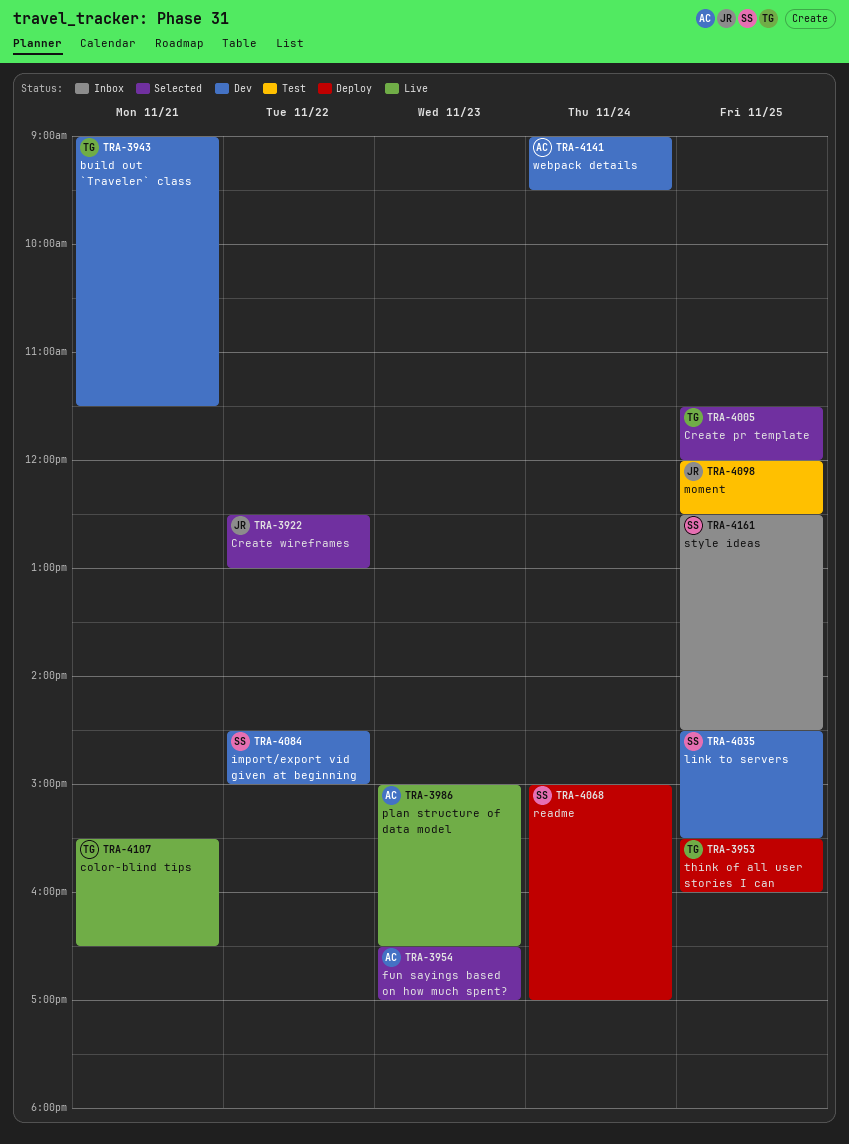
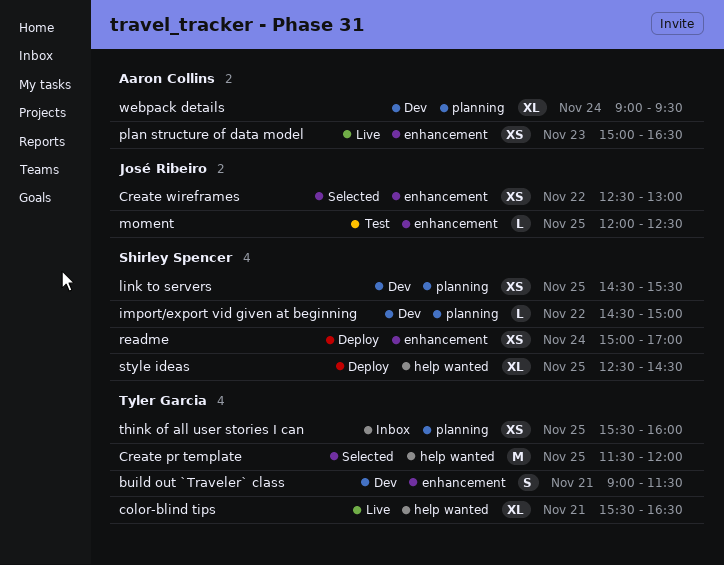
fun sayings based on how much spent?: present -> none
style ideas, status: Inbox -> Deploy
think of all user stories I can, status: Deploy -> Inbox

